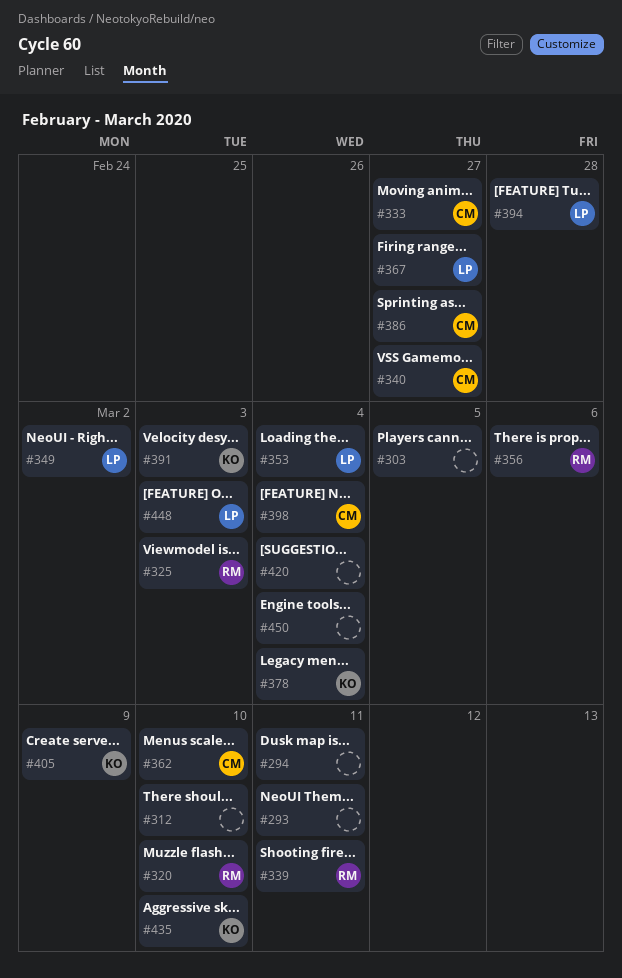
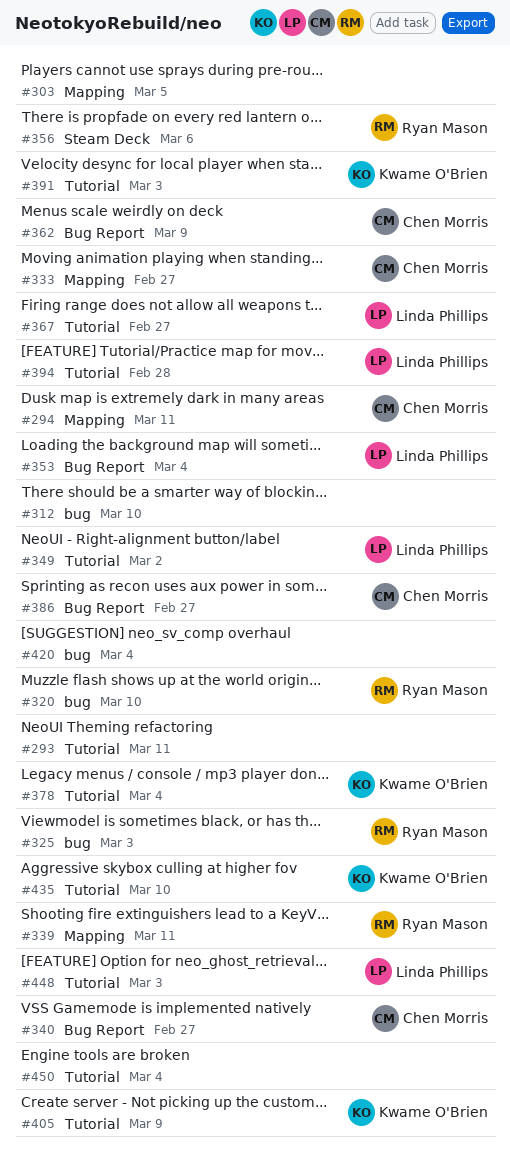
#294, owner: none -> Chen Morris
#362, due: Mar 10 -> Mar 9
#398: present -> none

